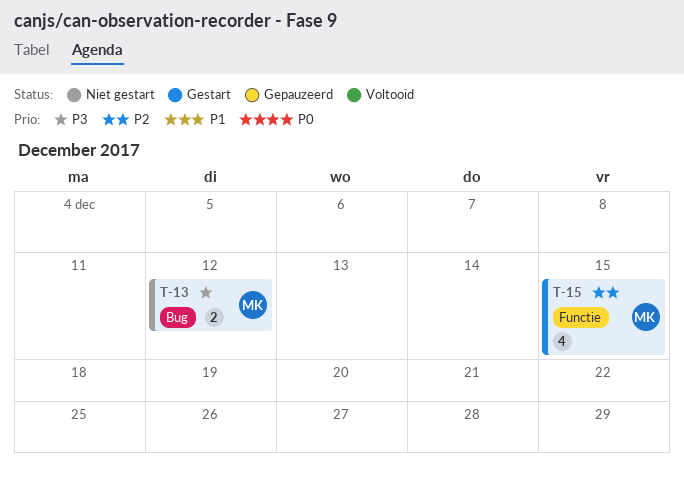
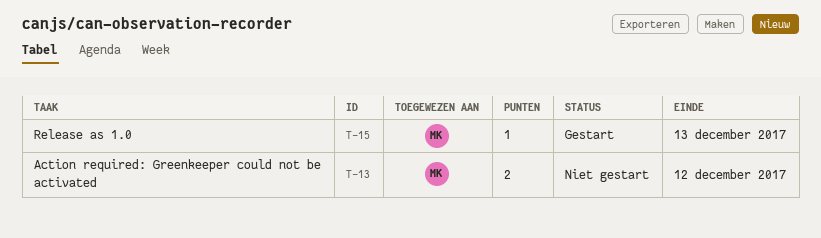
T-15, estimate: 4 -> 1
T-15, due: Dec 15 -> Dec 13

